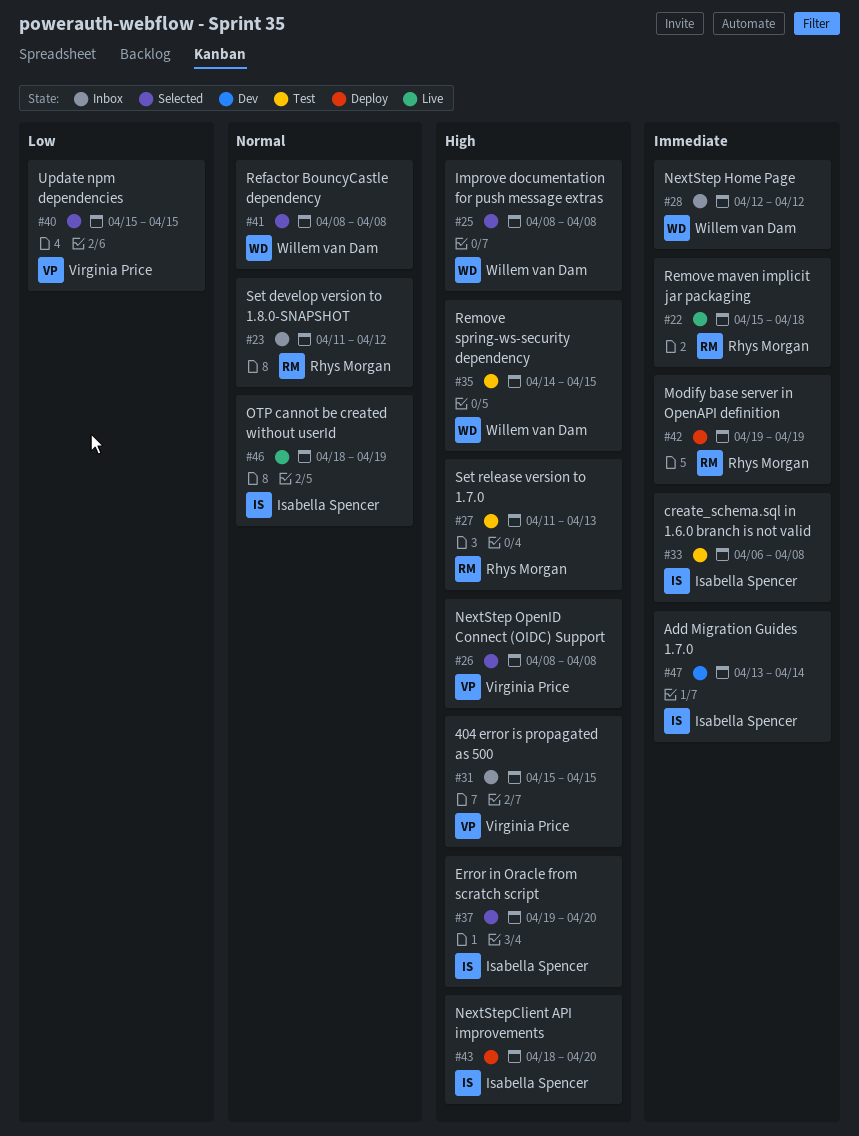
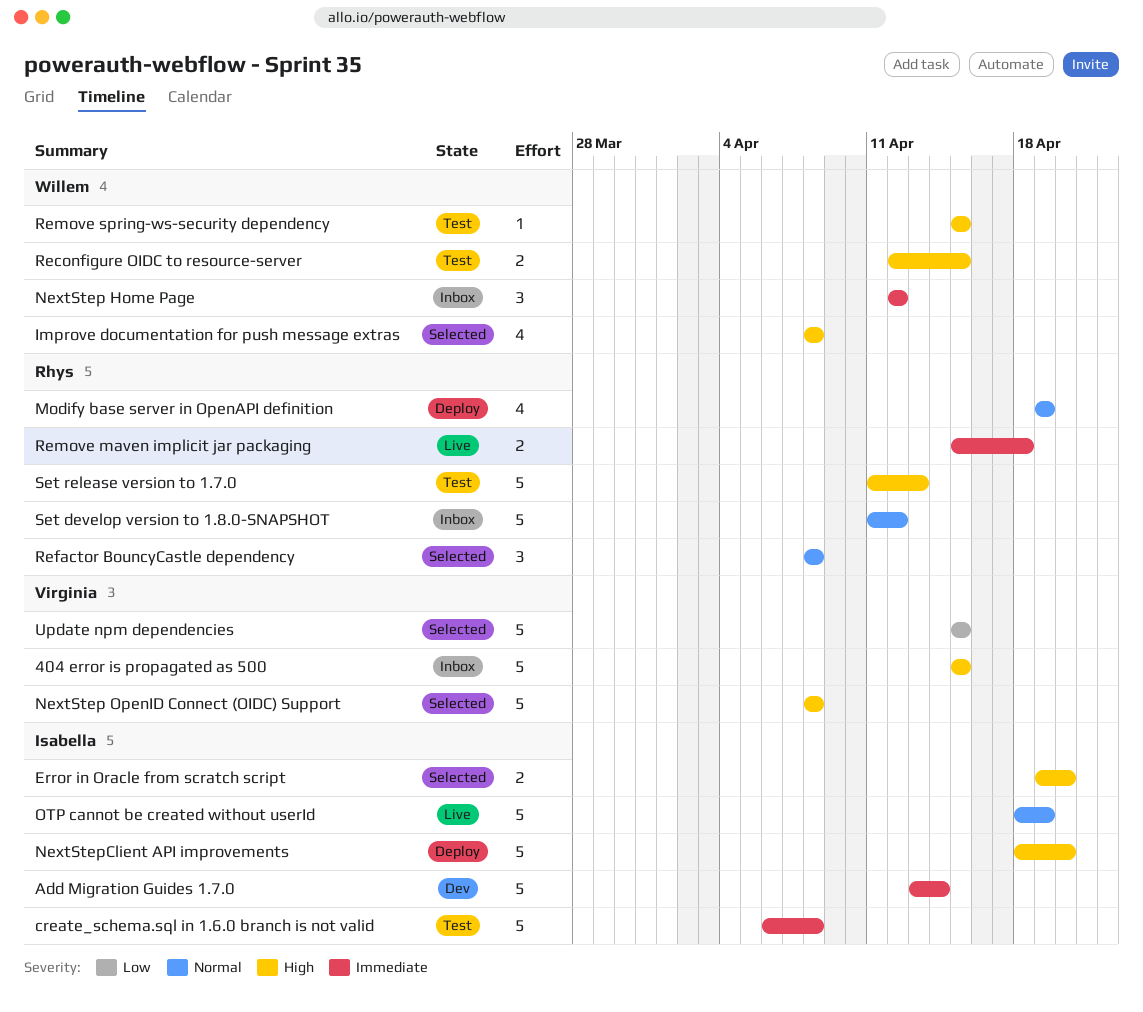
Modify base server in OpenAPI definition, priority: Immediate -> Normal
Reconfigure OIDC to resource-server: none -> present
Refactor BouncyCastle dependency, owner: Willem van Dam -> Rhys Morgan
Remove spring-ws-security dependency, start: Apr 14 -> Apr 15

